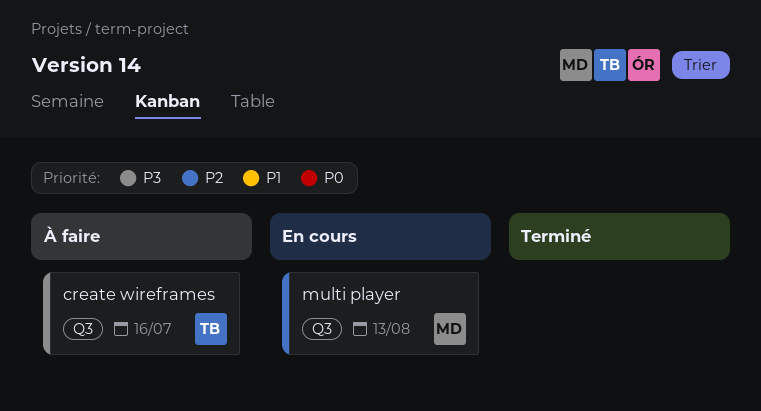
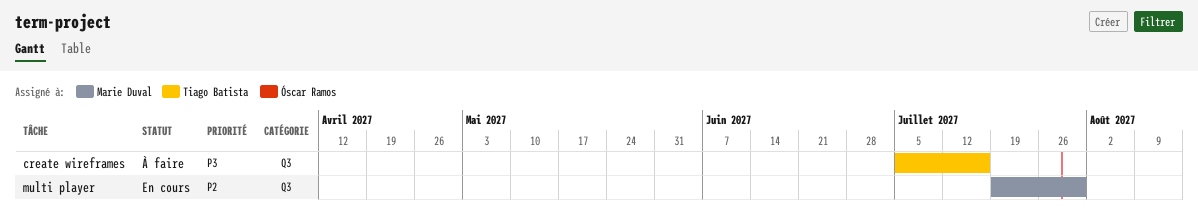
multi player, due: Aug 13 -> Jul 30

